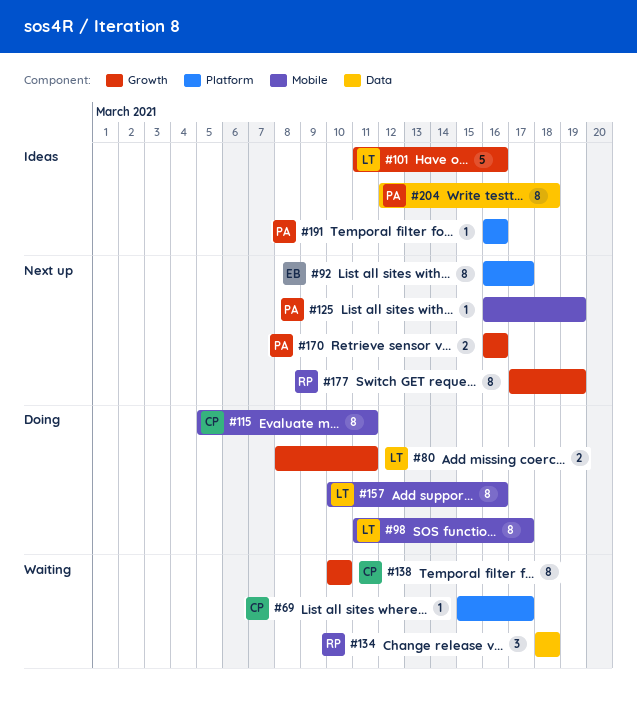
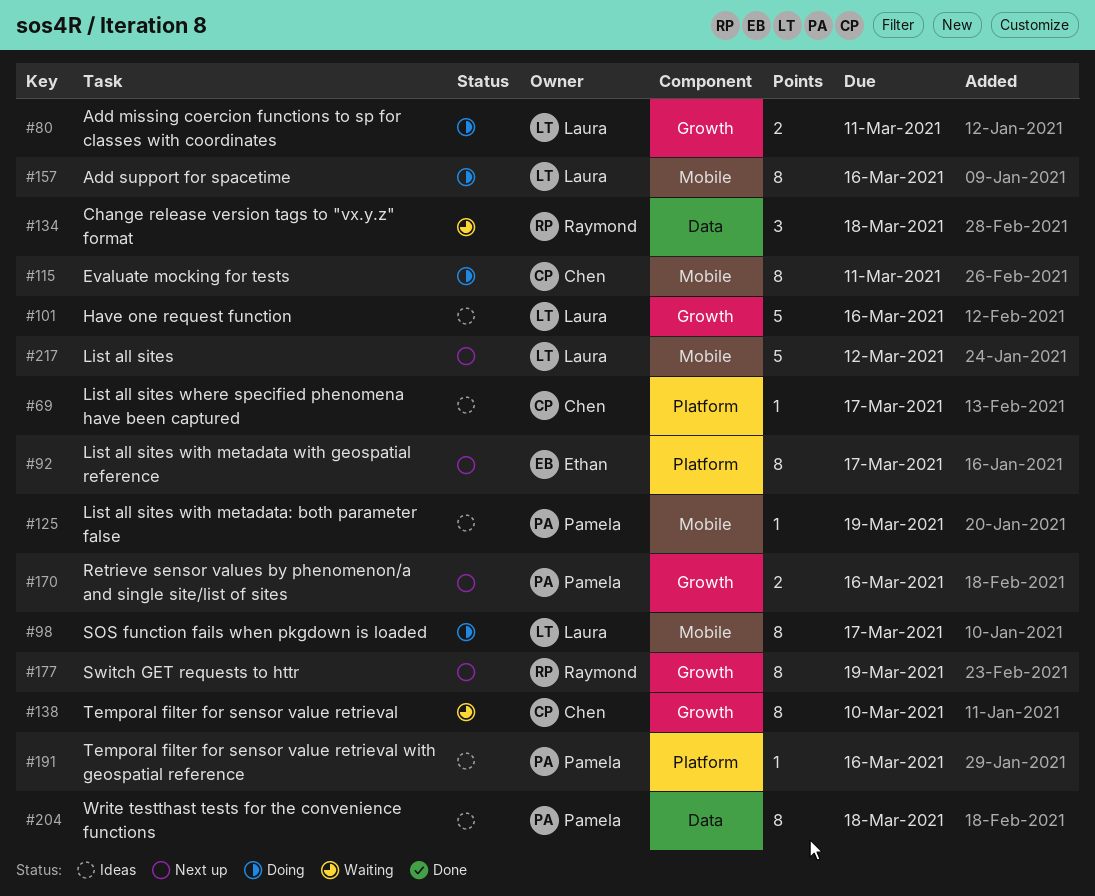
#69, status: Waiting -> Ideas
#125, status: Next up -> Ideas
#217: none -> present

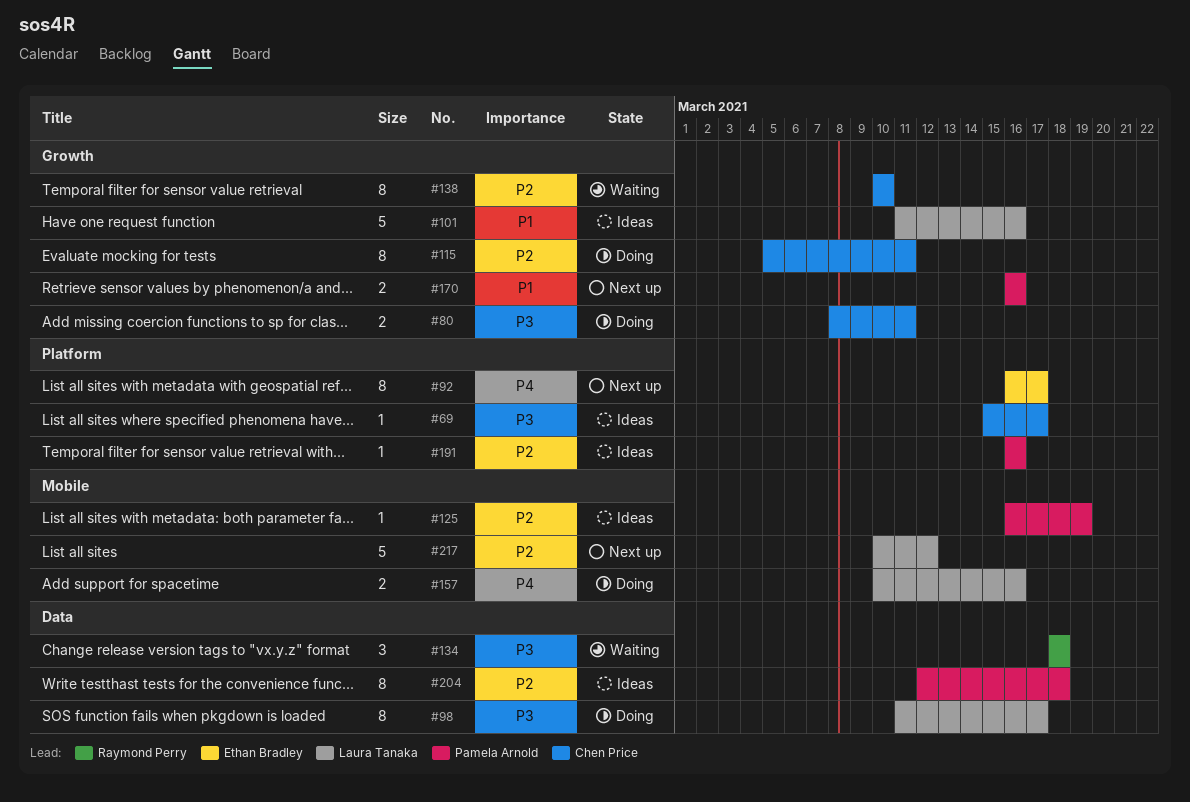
#80, owner: Laura Tanaka -> Chen Price
#98, label: Mobile -> Data
#115, label: Mobile -> Growth
#157, estimate: 8 -> 2
#177: present -> none

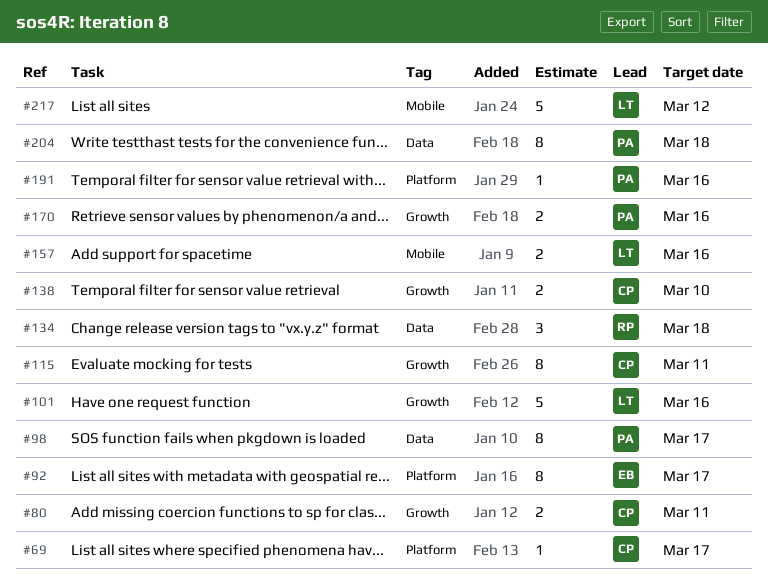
#98, owner: Laura Tanaka -> Pamela Arnold
#125: present -> none
#138, estimate: 8 -> 2

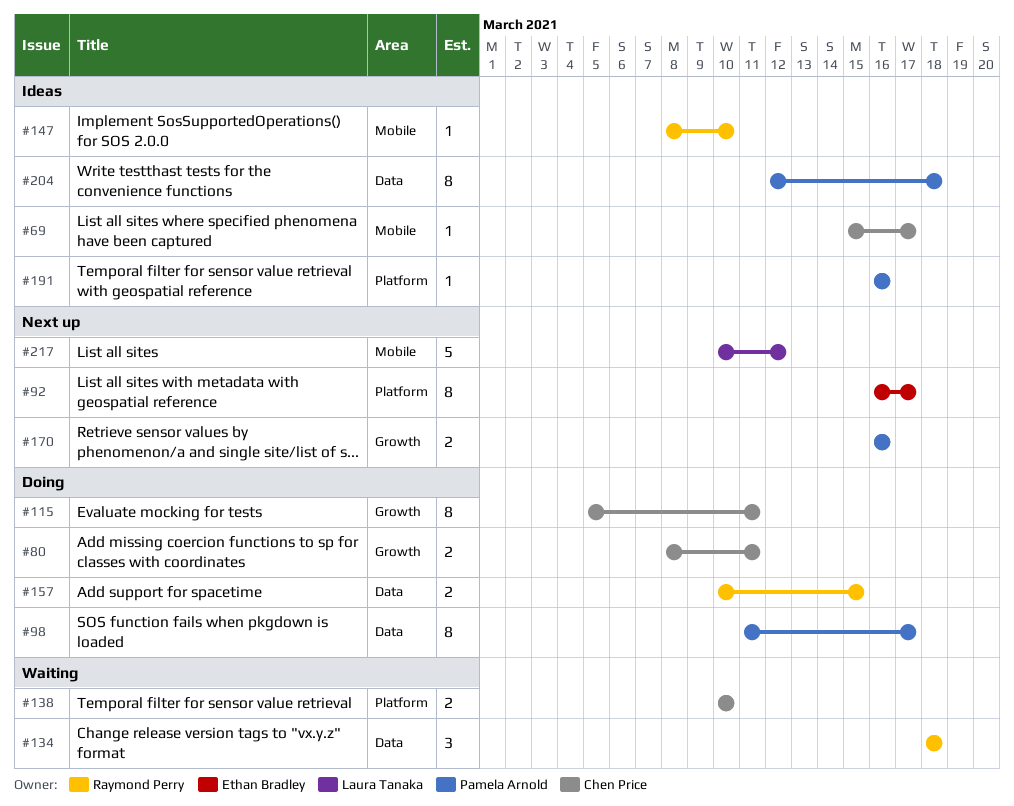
#69, label: Platform -> Mobile
#101: present -> none
#138, label: Growth -> Platform
#147: none -> present
#157, owner: Laura Tanaka -> Raymond Perry
#157, label: Mobile -> Data
#157, due: Mar 16 -> Mar 15

